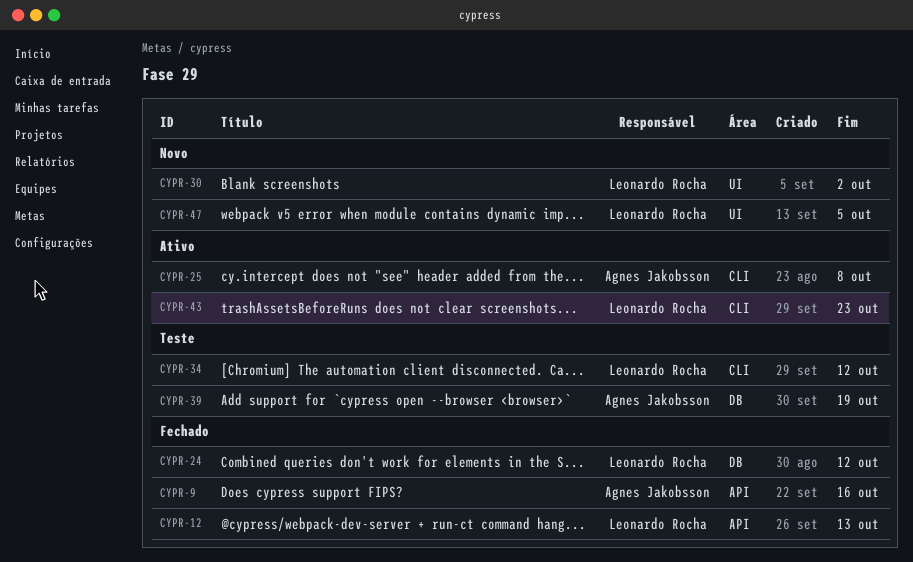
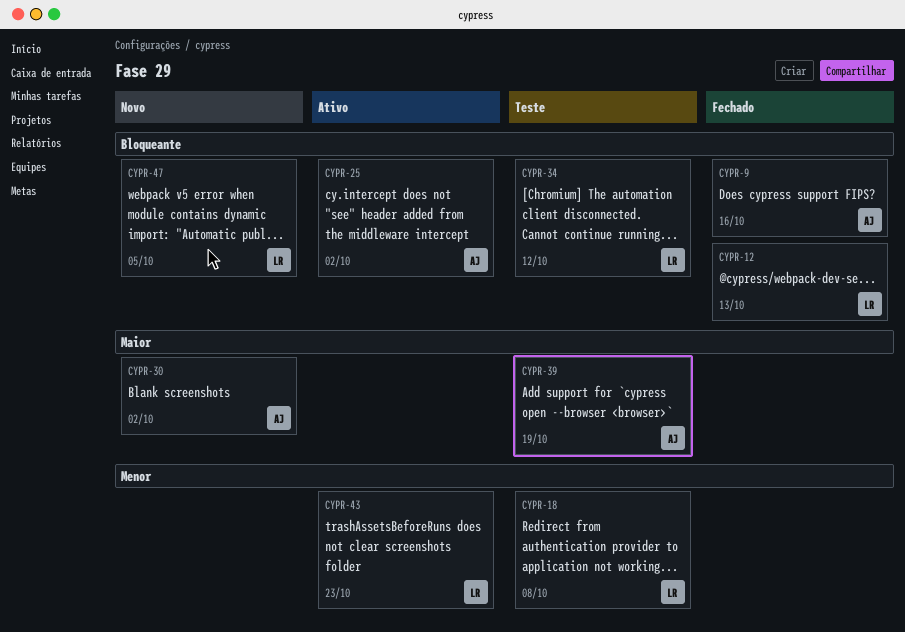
CYPR-18: none -> present
CYPR-24: present -> none
CYPR-25, due: Oct 8 -> Oct 2
CYPR-30, owner: Leonardo Rocha -> Agnes Jakobsson

